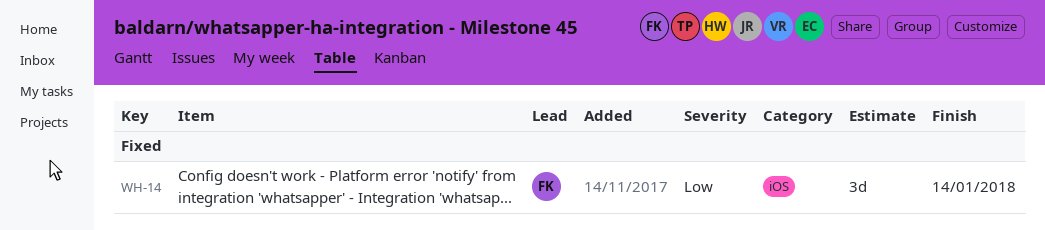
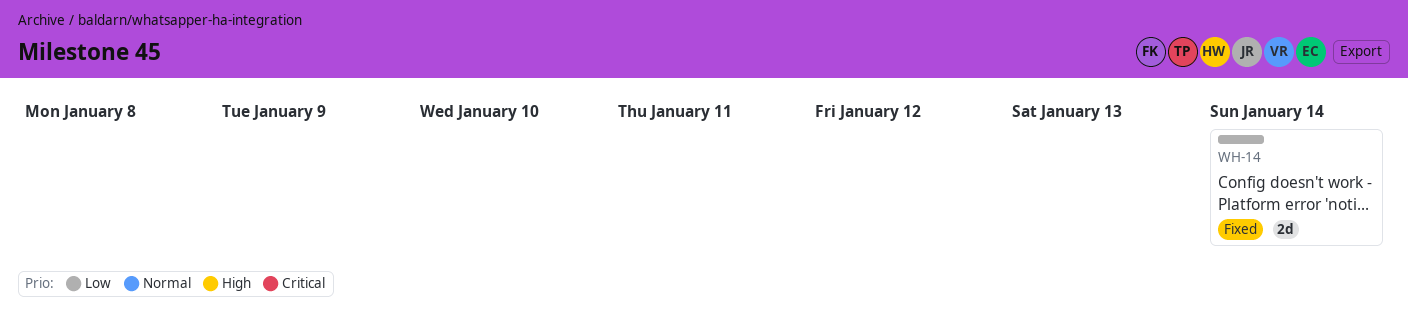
WH-14, estimate: 3d -> 2d

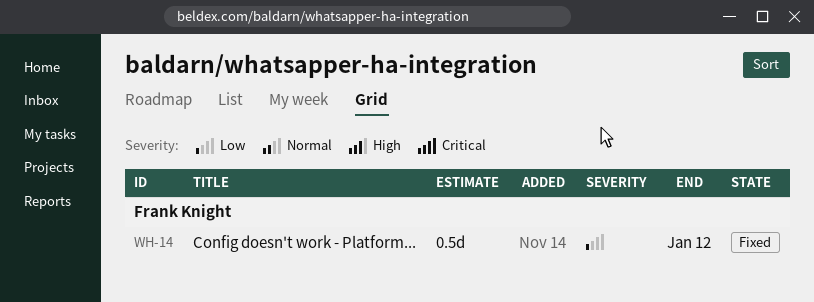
WH-14, estimate: 2d -> 0.5d
WH-14, due: Jan 14 -> Jan 12

